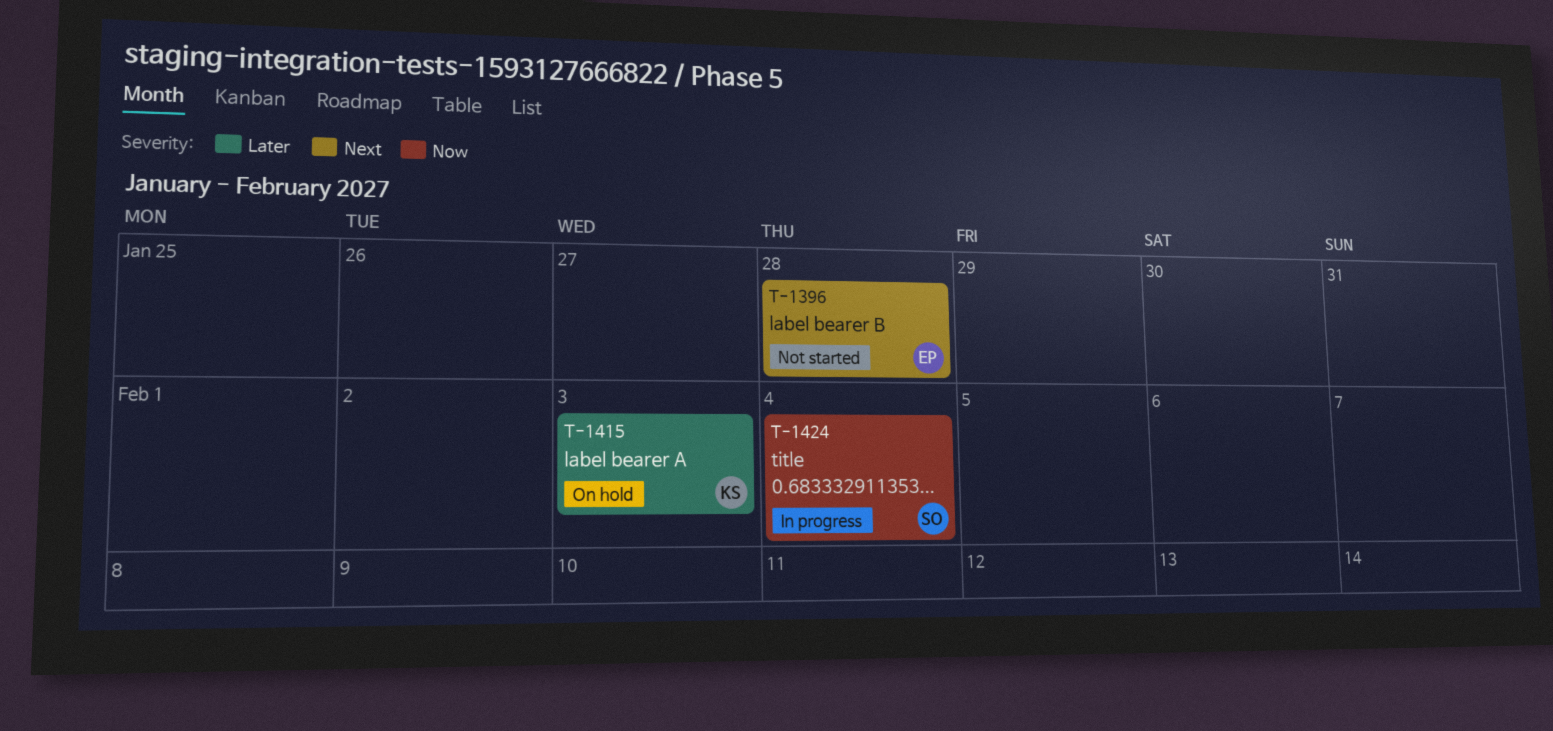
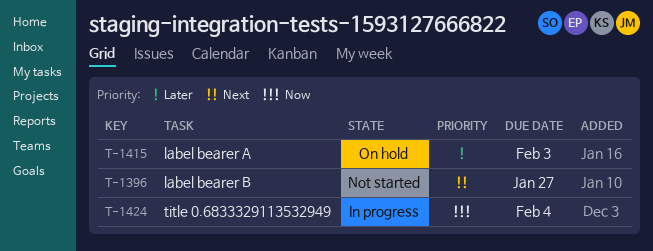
T-1396, due: Jan 28 -> Jan 27

